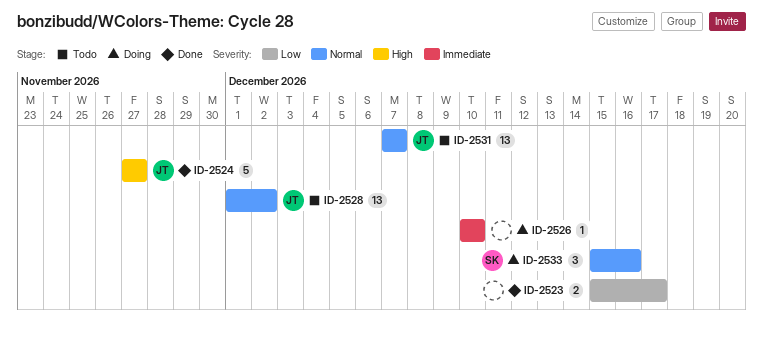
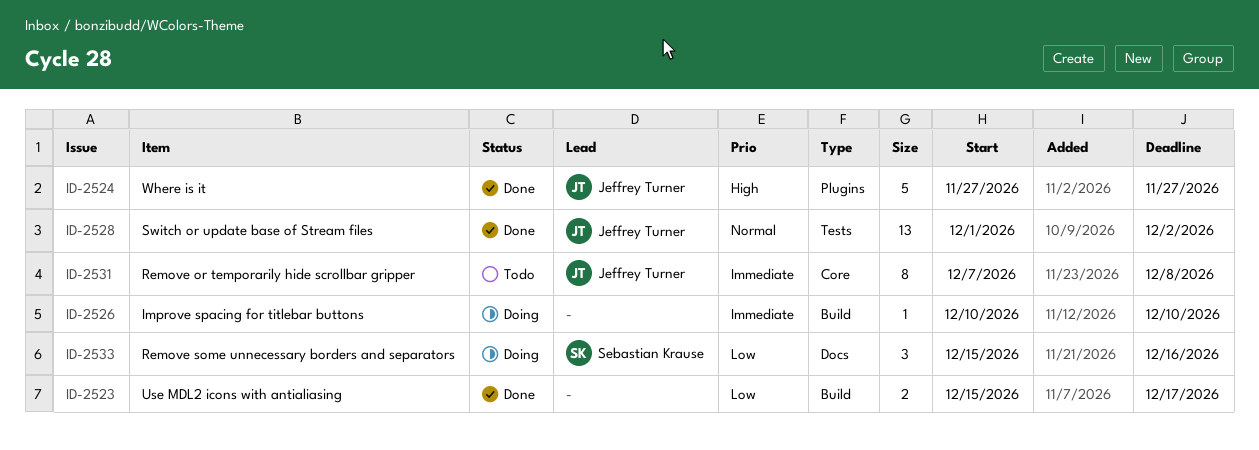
ID-2528, status: Todo -> Done
ID-2531, priority: Normal -> Immediate
ID-2531, estimate: 13 -> 8
ID-2531, due: Dec 7 -> Dec 8
ID-2533, priority: Normal -> Low

